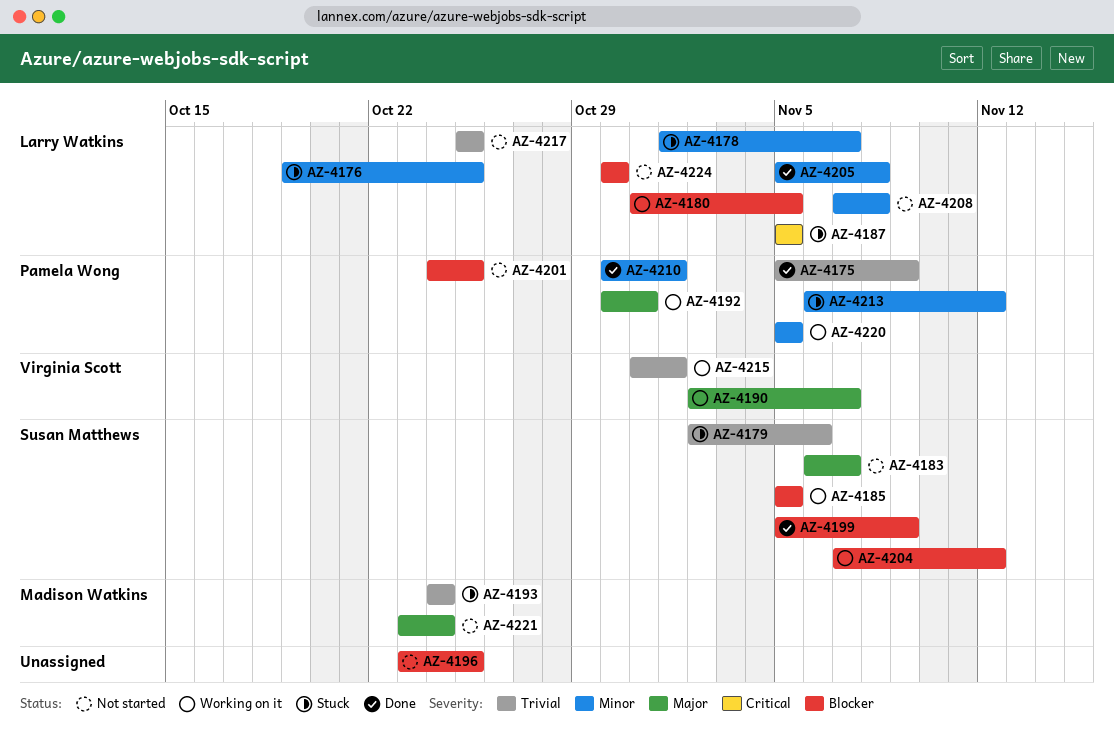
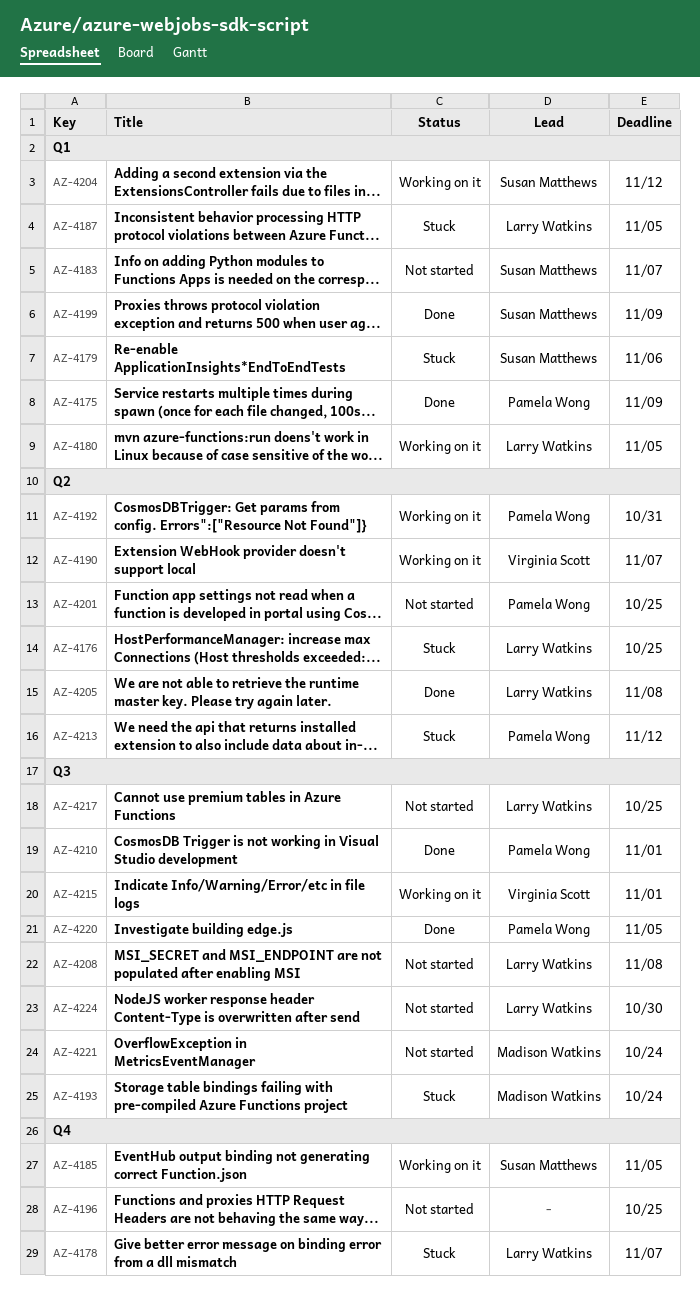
AZ-4220, status: Working on it -> Done

